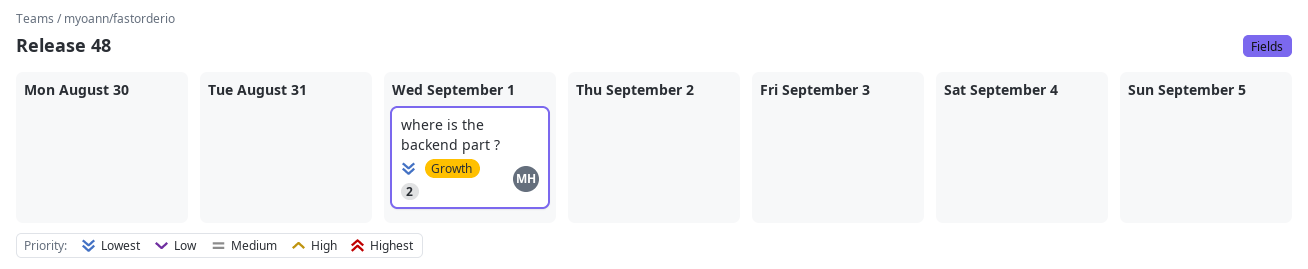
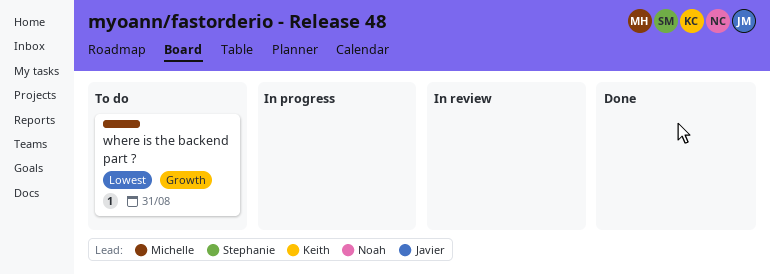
where is the backend part ?, estimate: 2 -> 1
where is the backend part ?, due: Sep 1 -> Aug 31

